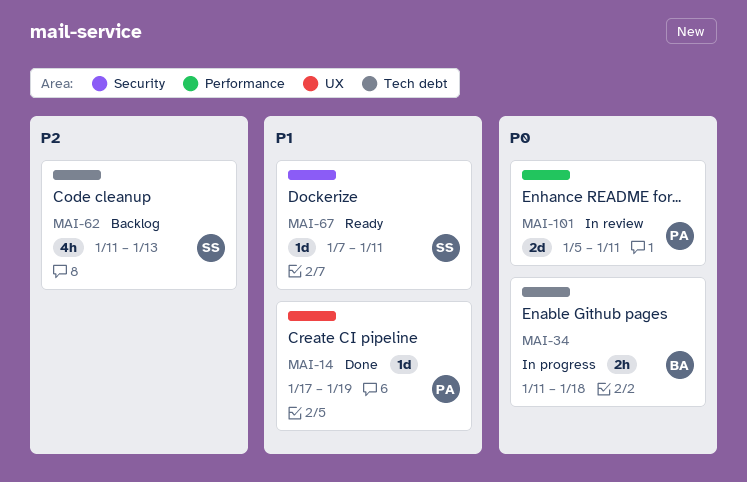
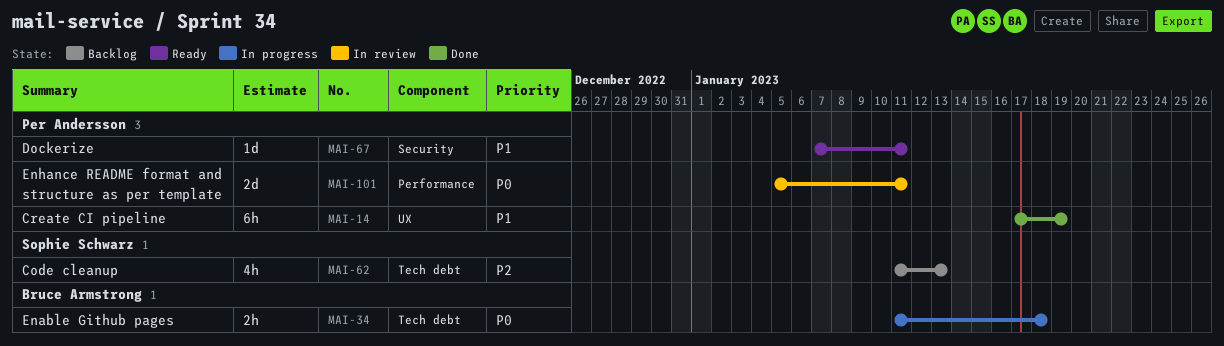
MAI-14, estimate: 1d -> 6h
MAI-67, owner: Sophie Schwarz -> Per Andersson

